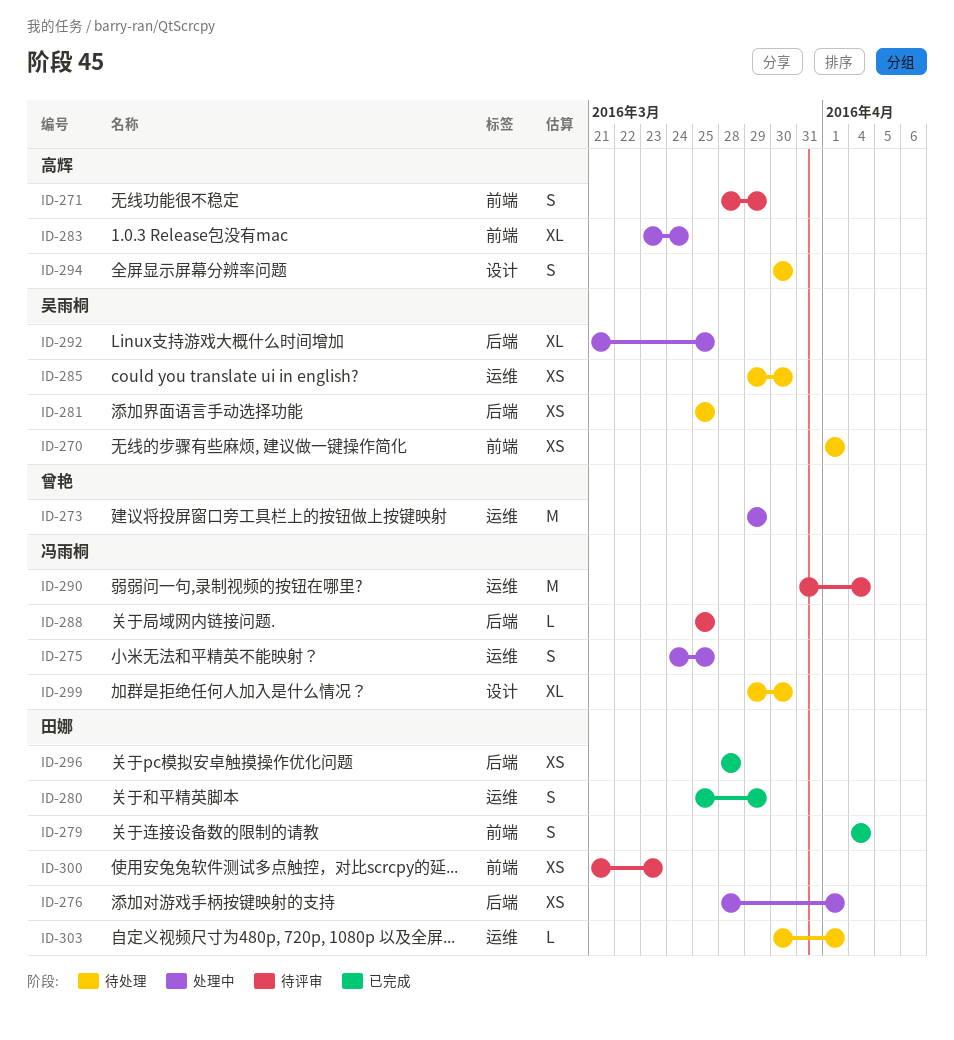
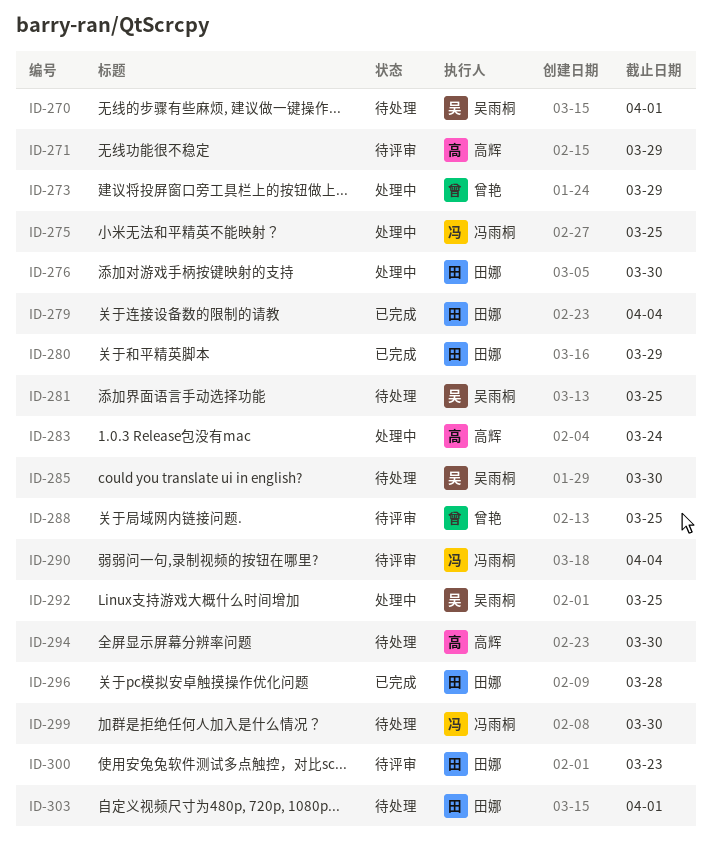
ID-276, due: Apr 1 -> Mar 30
ID-288, owner: 冯雨桐 -> 曾艳

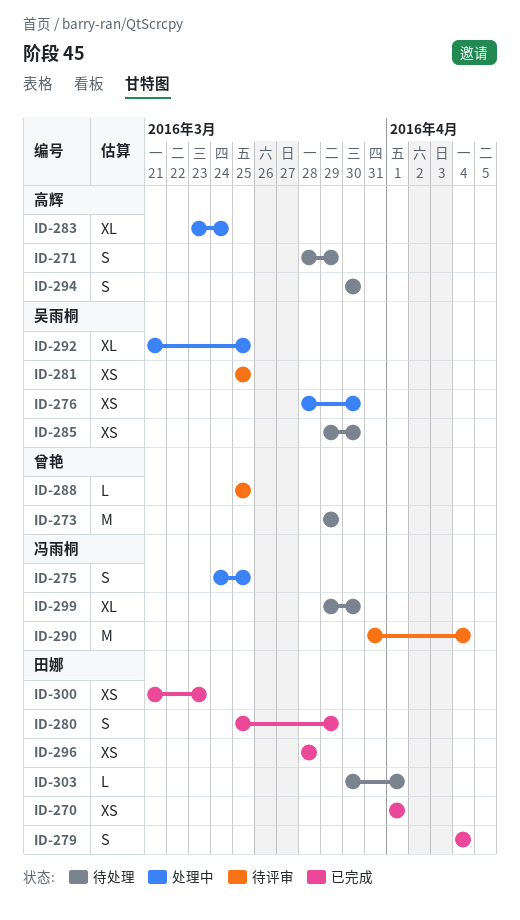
ID-270, status: 待处理 -> 已完成
ID-270, owner: 吴雨桐 -> 田娜
ID-271, status: 待评审 -> 待处理
ID-273, status: 处理中 -> 待处理
ID-276, owner: 田娜 -> 吴雨桐
ID-281, status: 待处理 -> 待评审
ID-300, status: 待评审 -> 已完成

